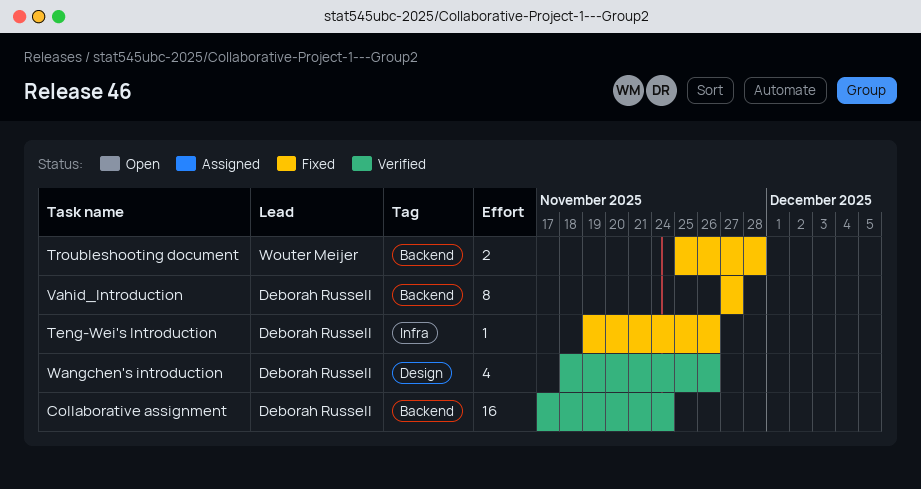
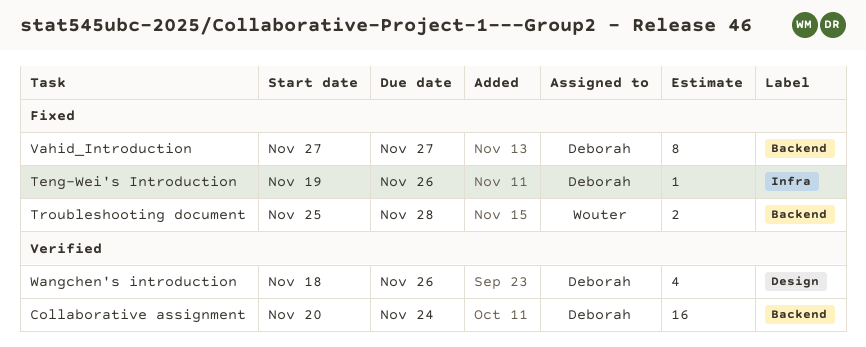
Collaborative assignment, start: Nov 17 -> Nov 20

